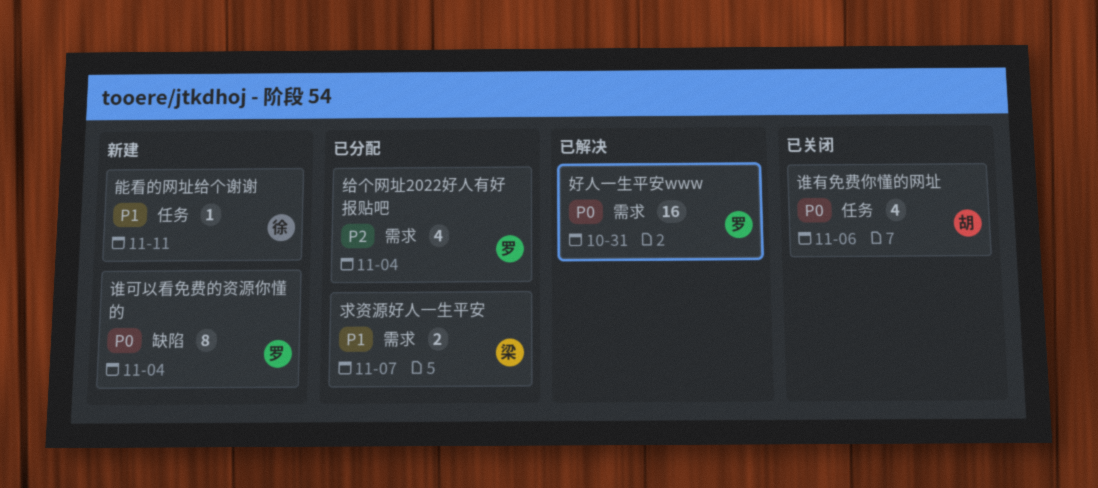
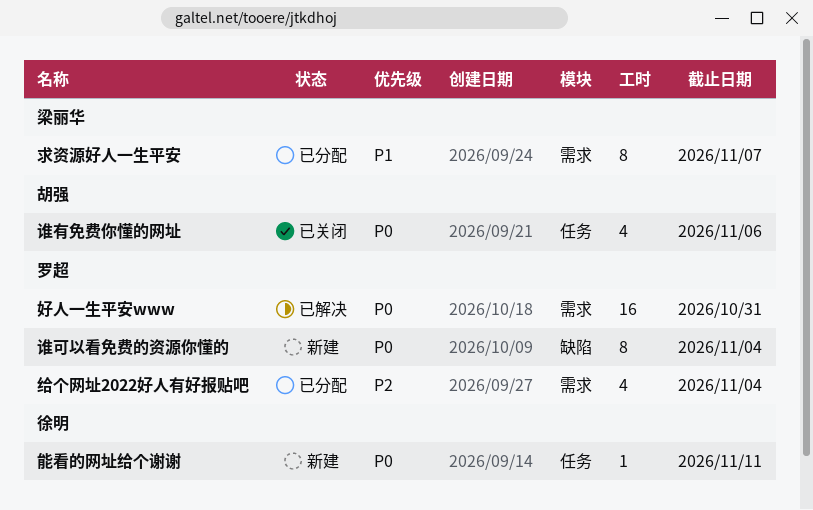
求资源好人一生平安, estimate: 2 -> 8
能看的网址给个谢谢, priority: P1 -> P0

